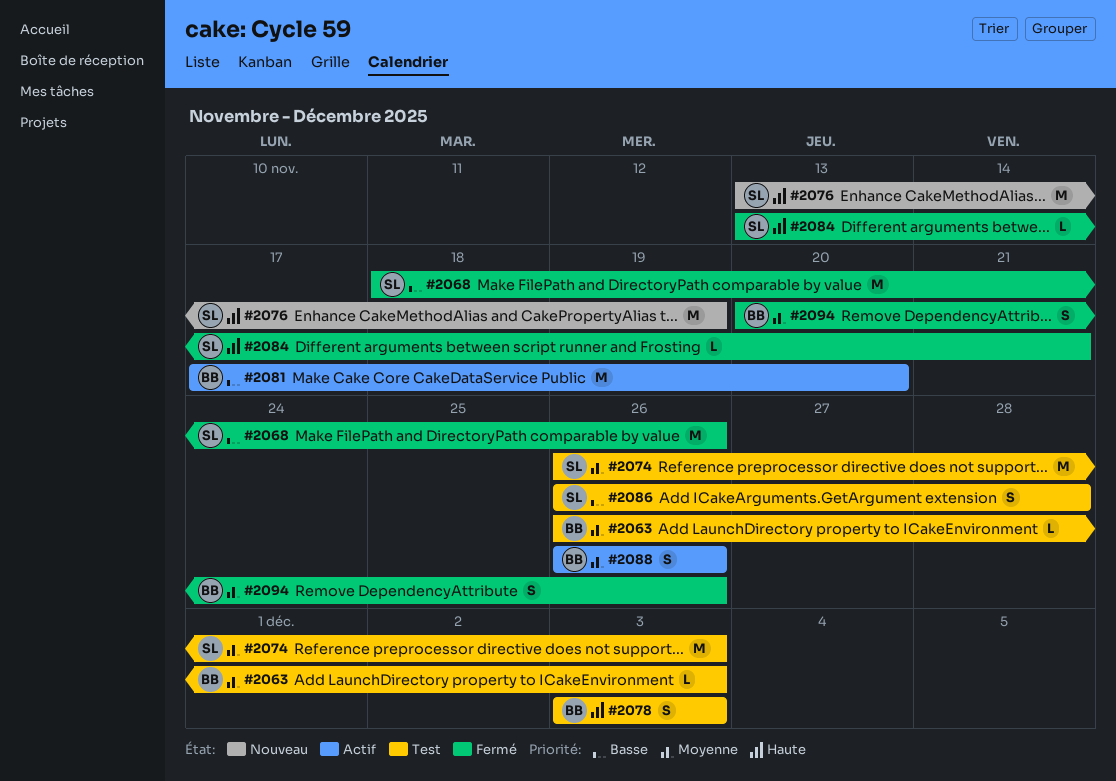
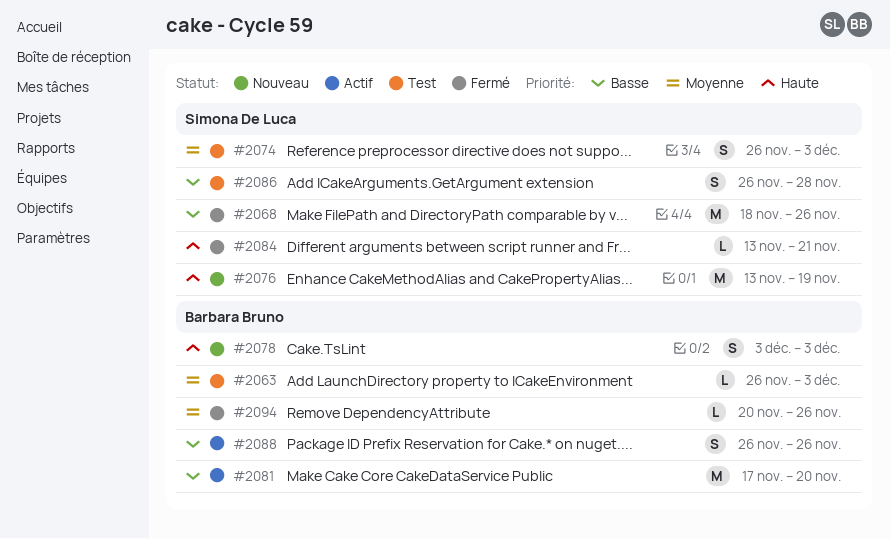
#2074, estimate: M -> S
#2078, status: Test -> Nouveau
#2088, priority: Moyenne -> Basse
#2094, estimate: S -> L

